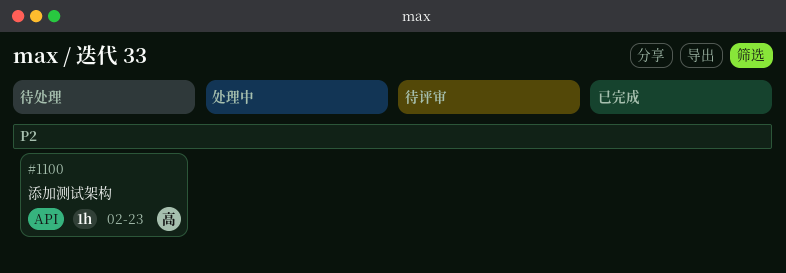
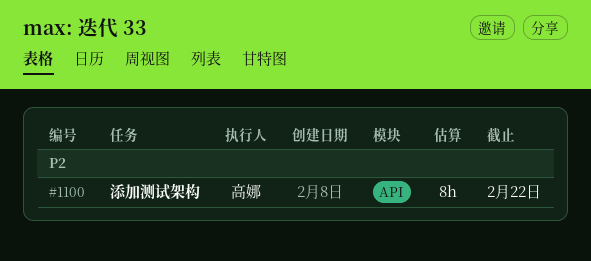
#1100, estimate: 1h -> 8h
#1100, due: Feb 23 -> Feb 22

